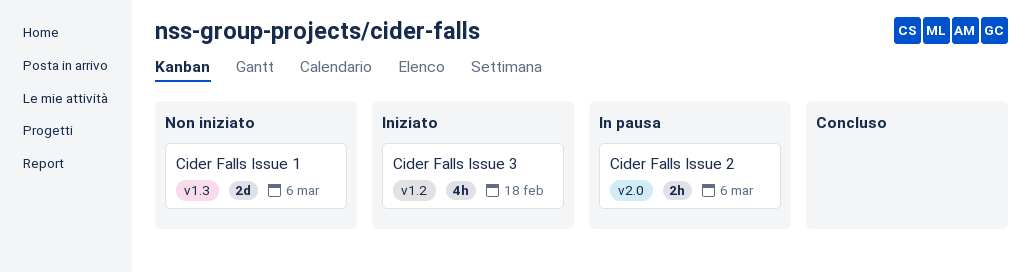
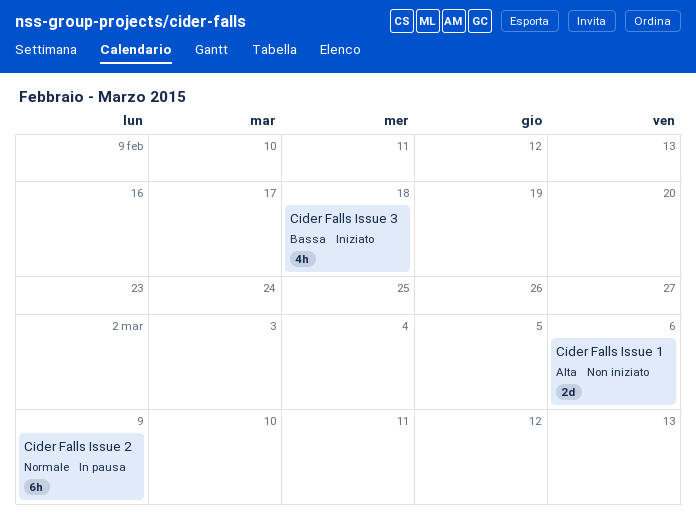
Cider Falls Issue 2, estimate: 2h -> 6h
Cider Falls Issue 2, due: Mar 6 -> Mar 9

